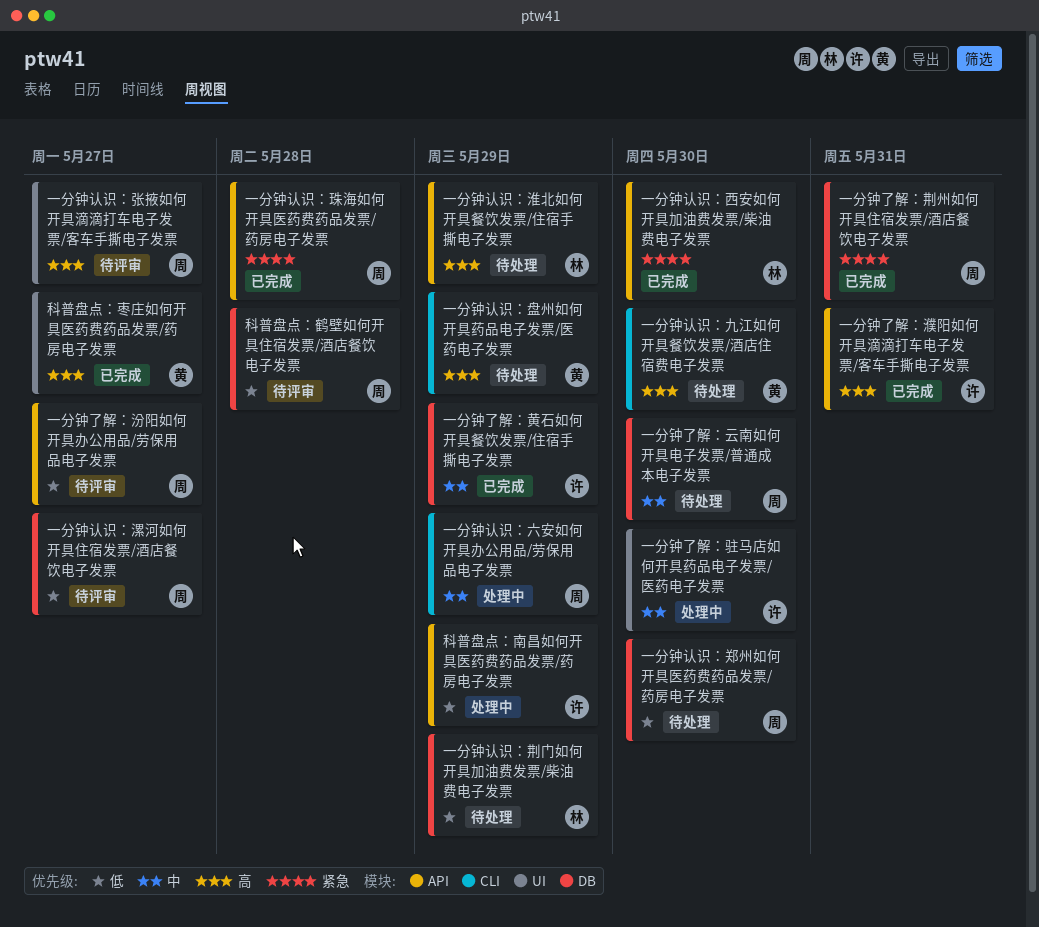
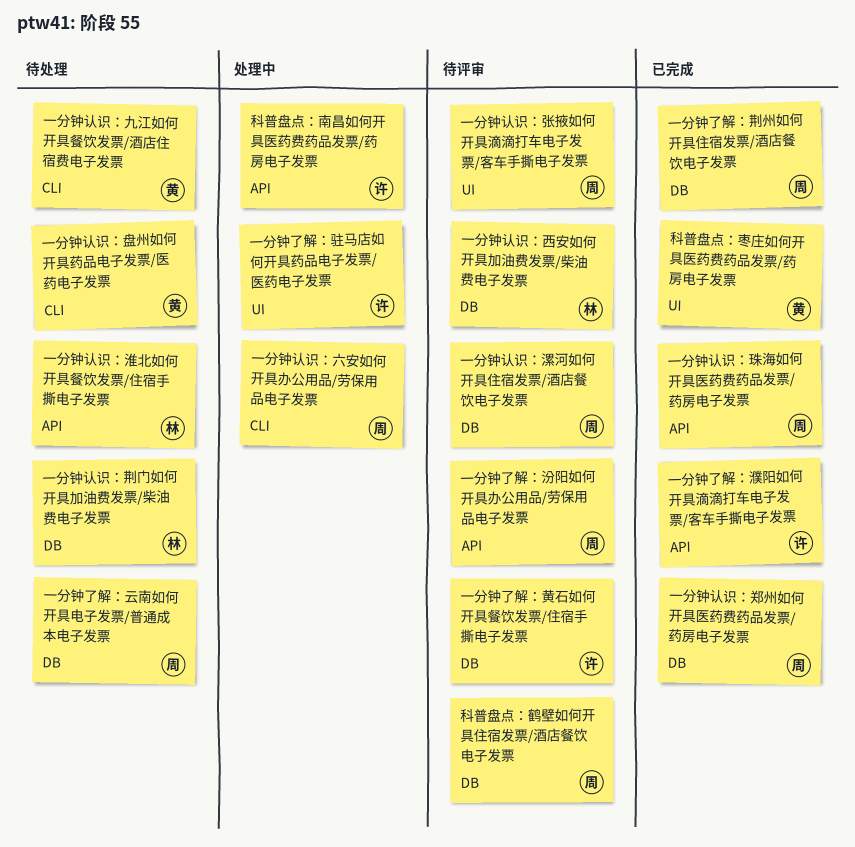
一分钟了解：黄石如何开具餐饮发票/住宿手撕电子发票, status: 已完成 -> 待评审
一分钟认识：西安如何开具加油费发票/柴油费电子发票, status: 已完成 -> 待评审
一分钟认识：西安如何开具加油费发票/柴油费电子发票, label: API -> DB
一分钟认识：郑州如何开具医药费药品发票/药房电子发票, status: 待处理 -> 已完成

